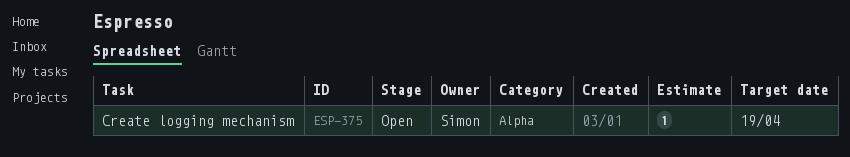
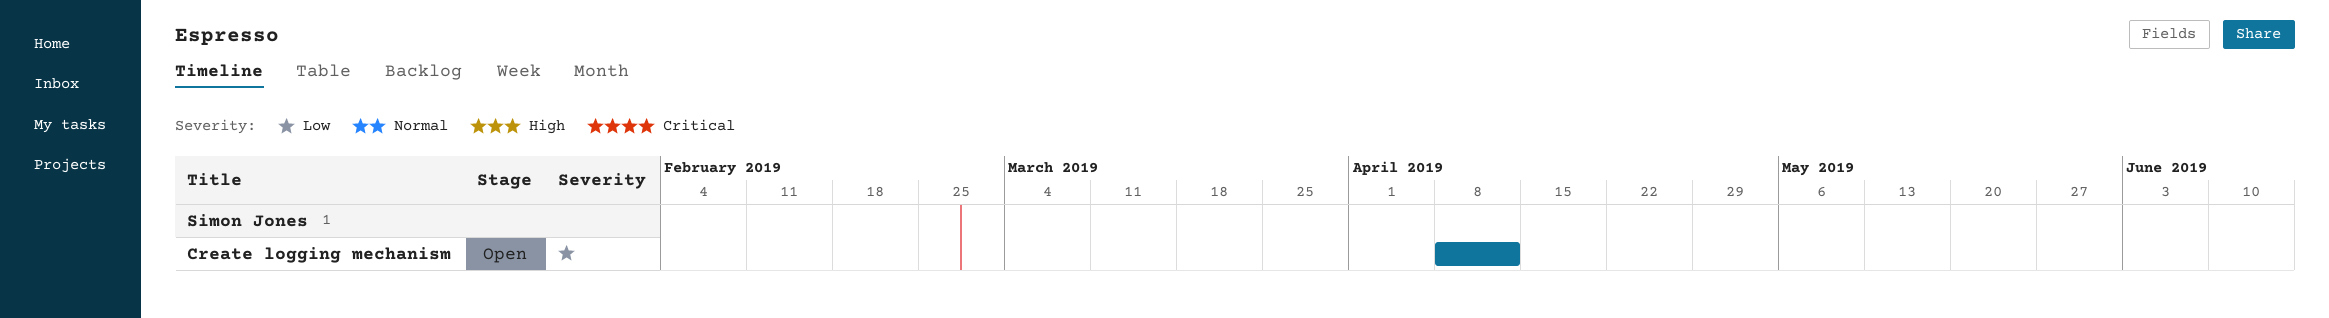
Create logging mechanism, due: Apr 19 -> Apr 12

